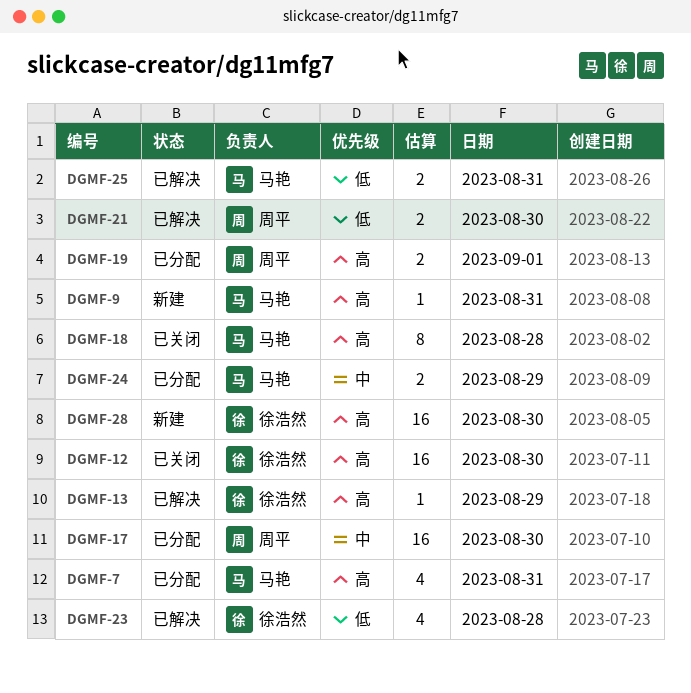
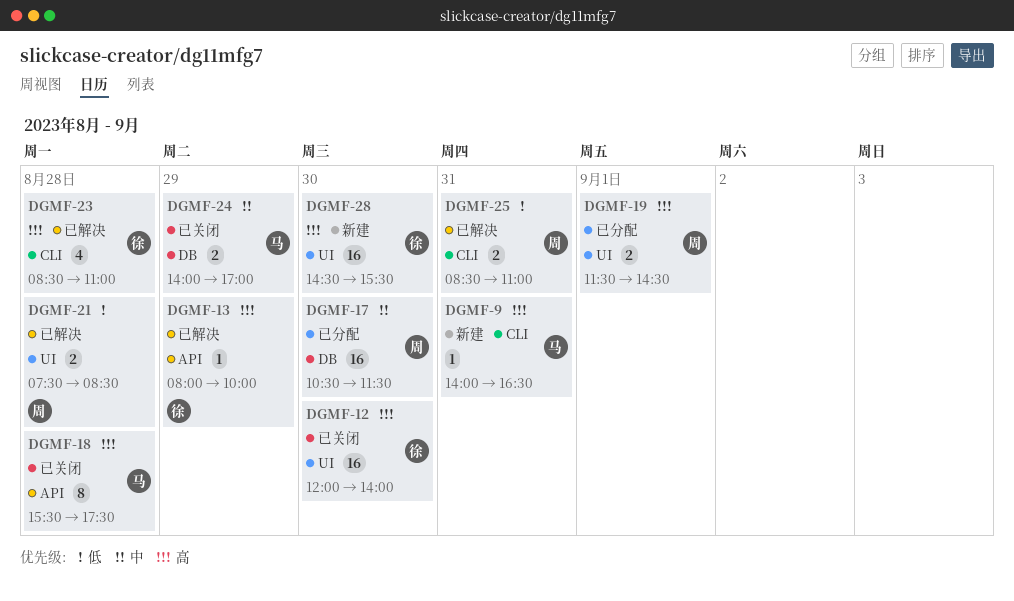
DGMF-7: present -> none
DGMF-21, day: Aug 30 -> Aug 28
DGMF-23, priority: 低 -> 高
DGMF-24, status: 已分配 -> 已关闭
DGMF-25, owner: 马艳 -> 周平

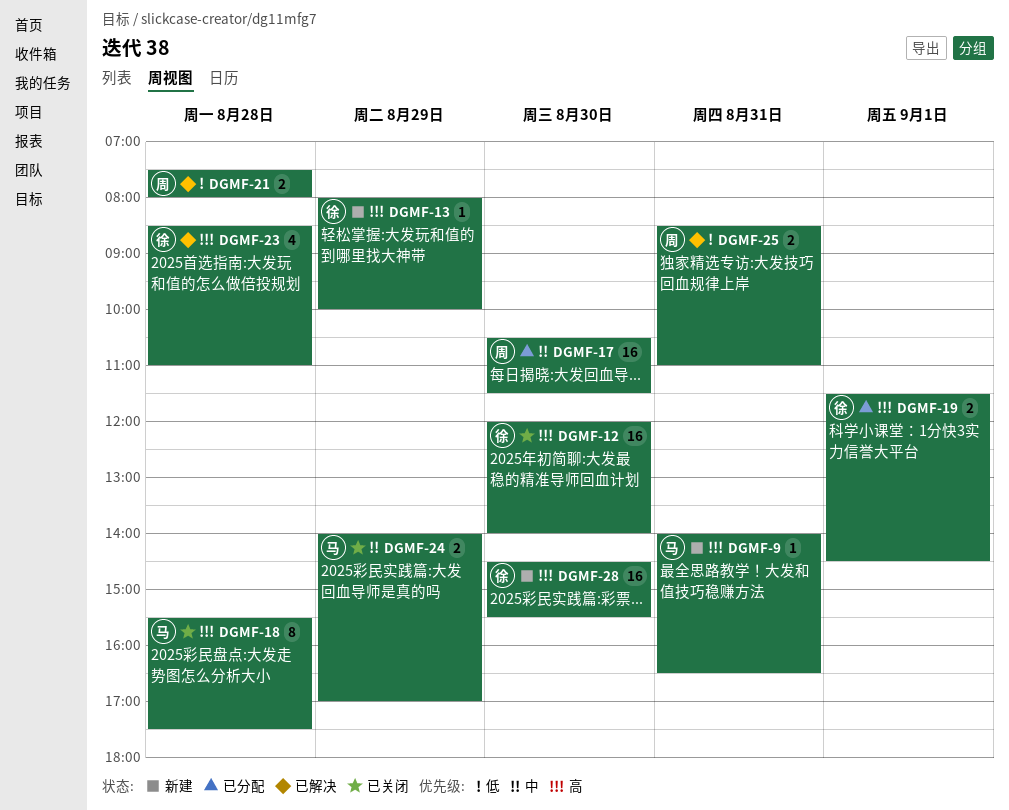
DGMF-13, status: 已解决 -> 新建
DGMF-19, owner: 周 -> 徐
DGMF-21, ends: 08:30 -> 08:00

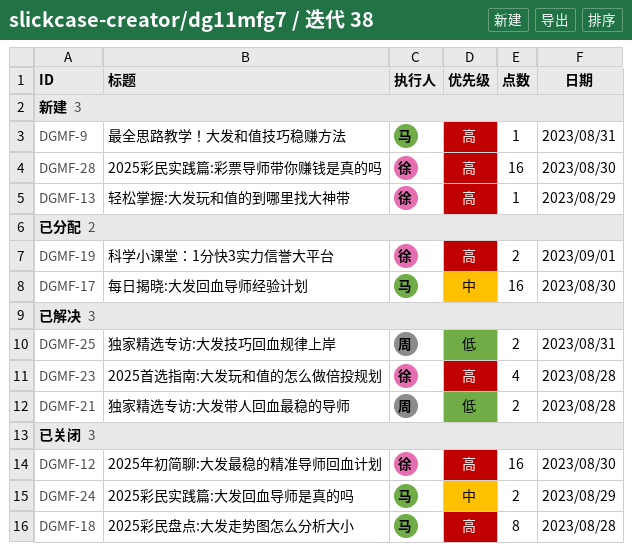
DGMF-17, owner: 周 -> 马

